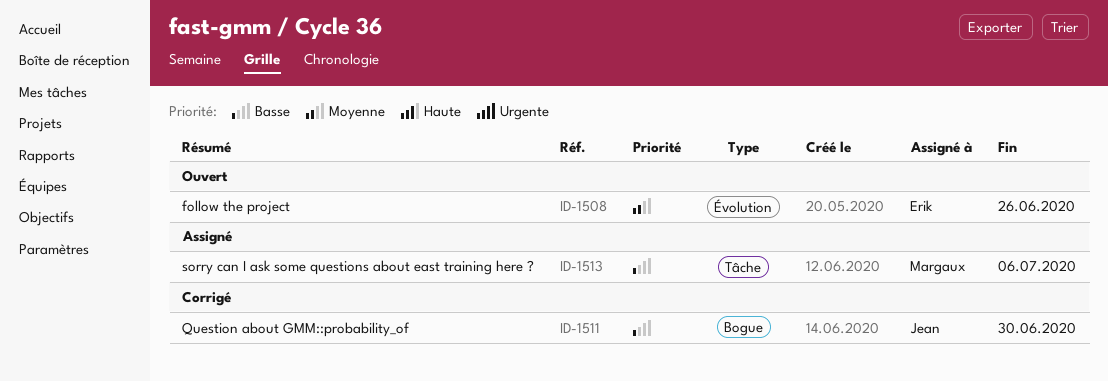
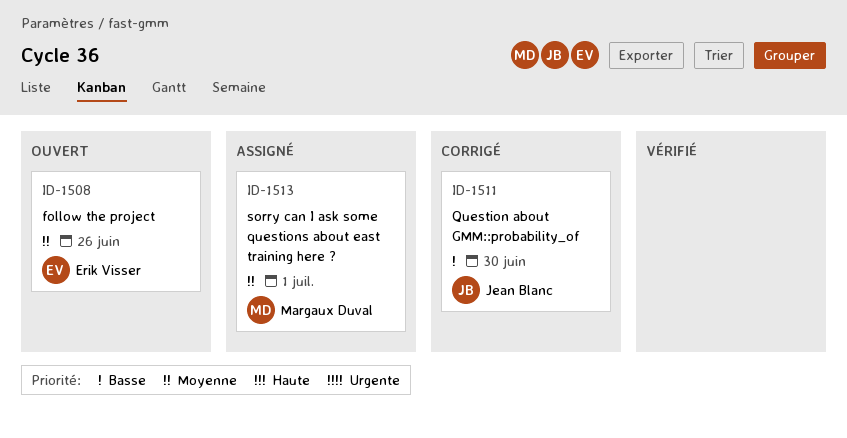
ID-1513, priority: Basse -> Moyenne
ID-1513, due: Jul 6 -> Jul 1

